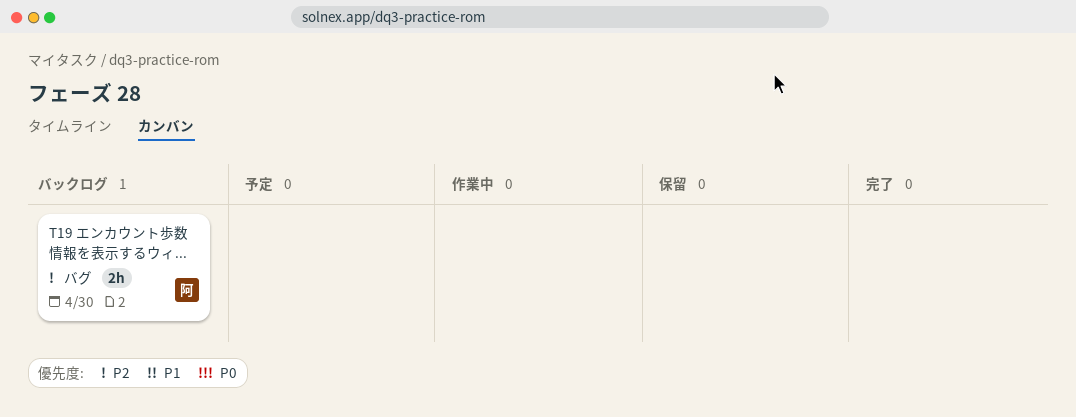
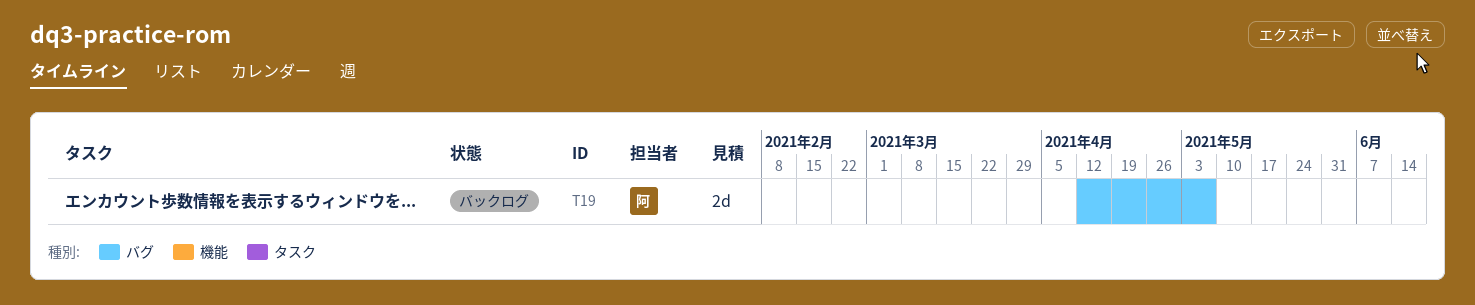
T19, estimate: 2h -> 2d
T19, due: Apr 30 -> May 7

